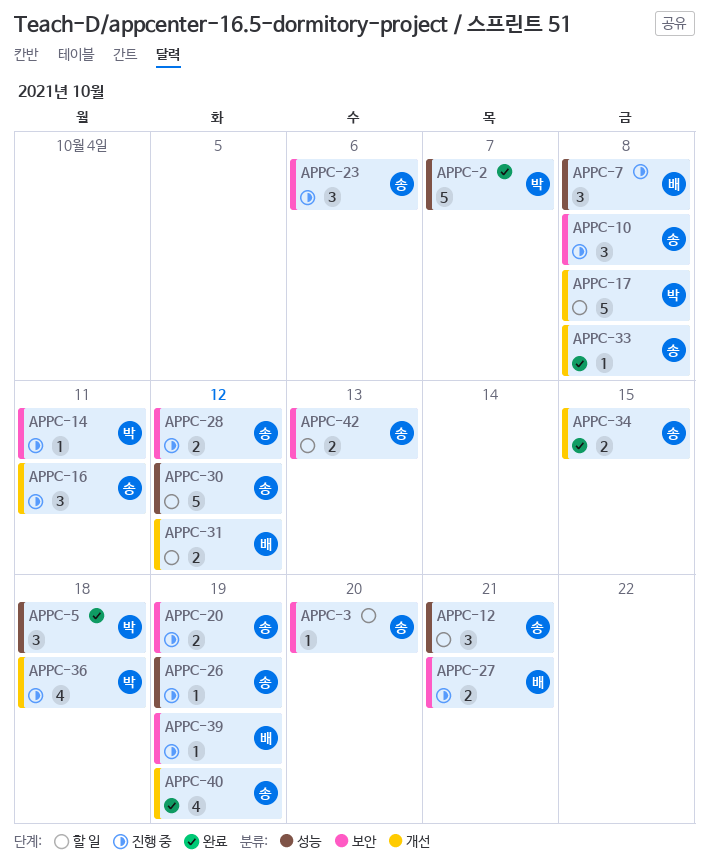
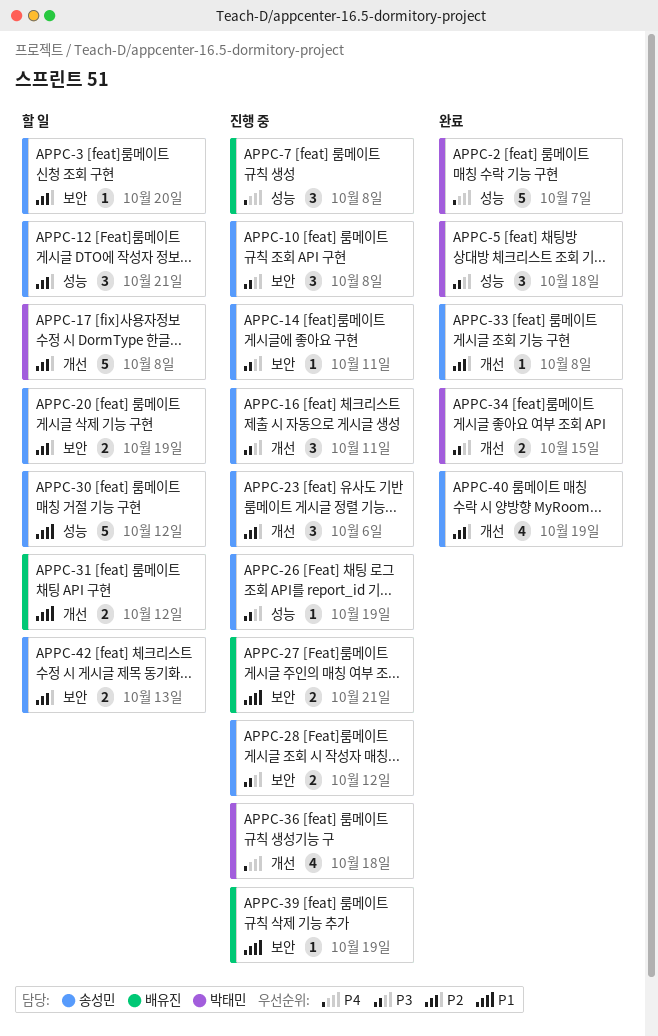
APPC-14, owner: 박태민 -> 송성민
APPC-20, status: 진행 중 -> 할 일
APPC-23, label: 보안 -> 개선
APPC-34, owner: 송성민 -> 박태민

